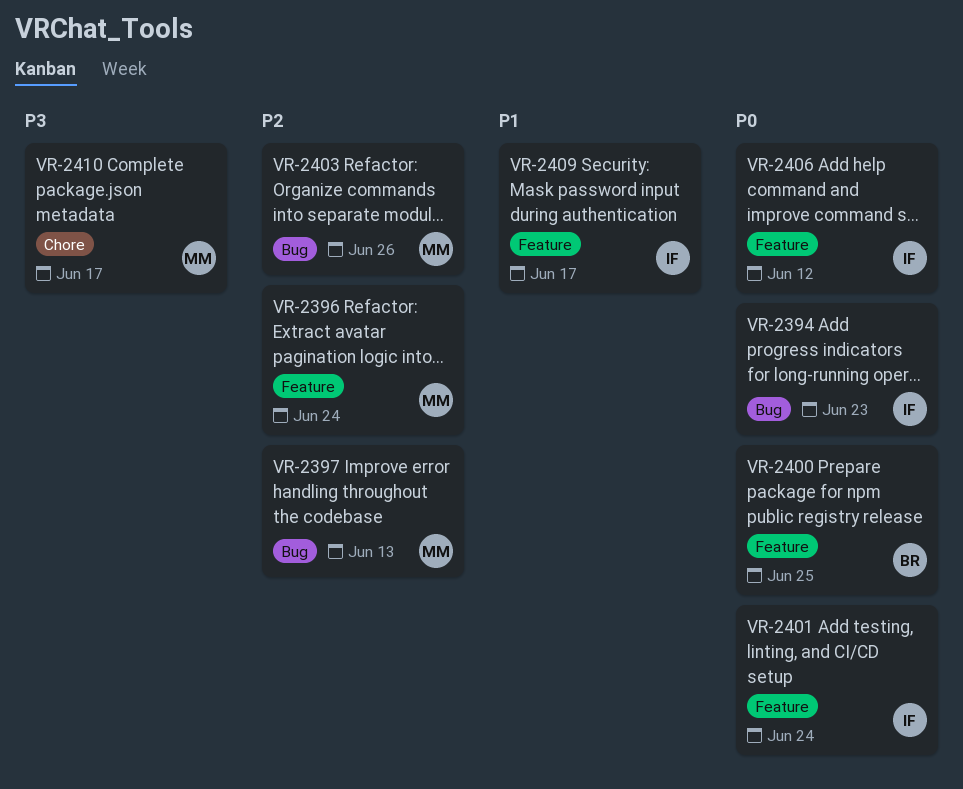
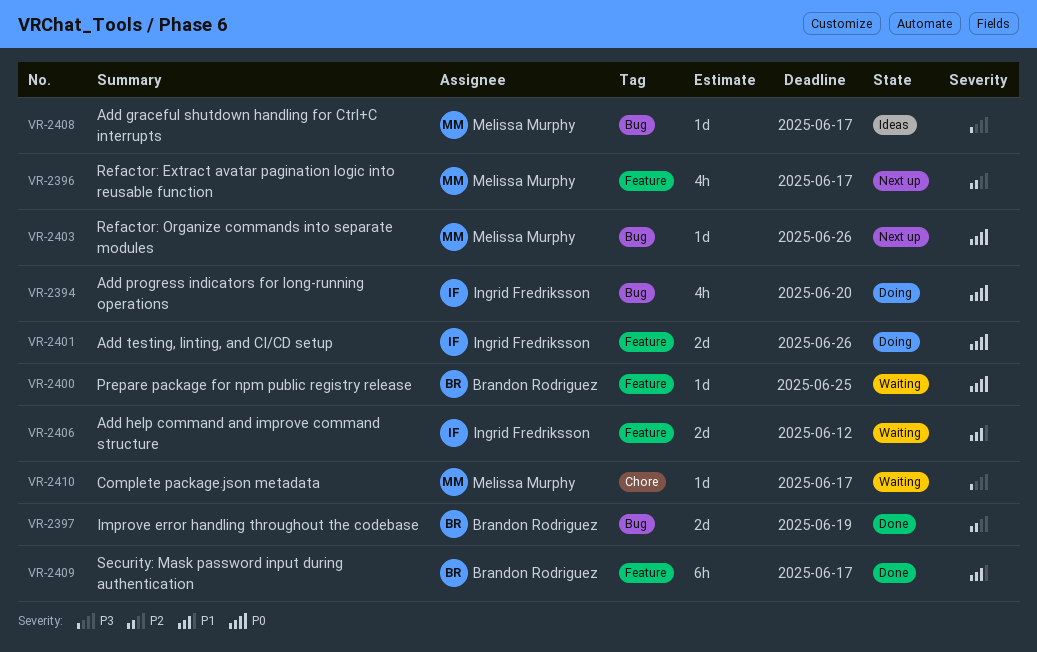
VR-2394, due: Jun 23 -> Jun 20
VR-2396, due: Jun 24 -> Jun 17
VR-2397, owner: Melissa Murphy -> Brandon Rodriguez
VR-2397, due: Jun 13 -> Jun 19
VR-2401, due: Jun 24 -> Jun 26
VR-2403, priority: P2 -> P0
VR-2406, priority: P0 -> P1
VR-2408: none -> present
VR-2409, owner: Ingrid Fredriksson -> Brandon Rodriguez

